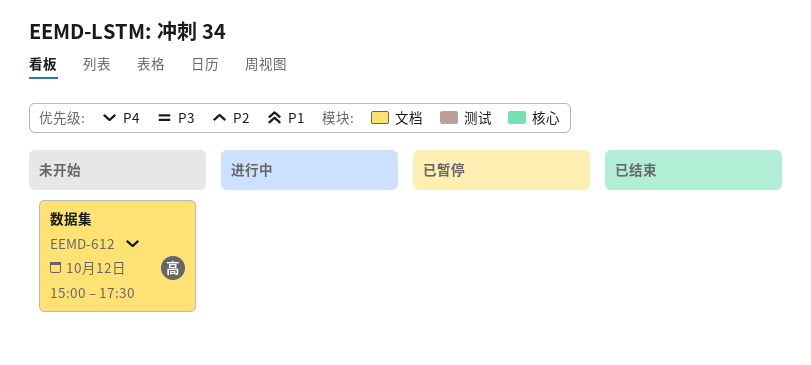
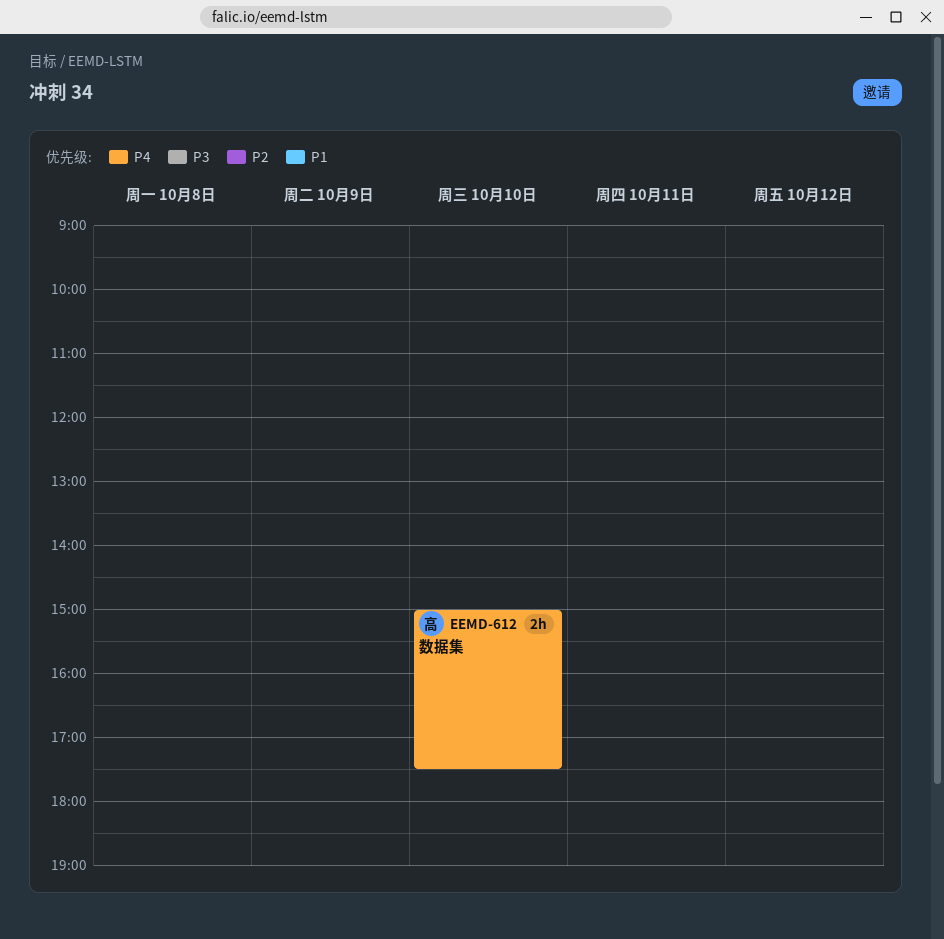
EEMD-612, day: Oct 12 -> Oct 10

